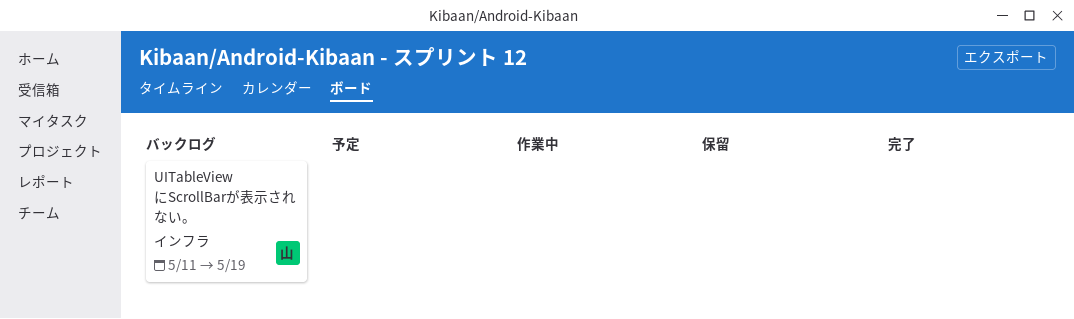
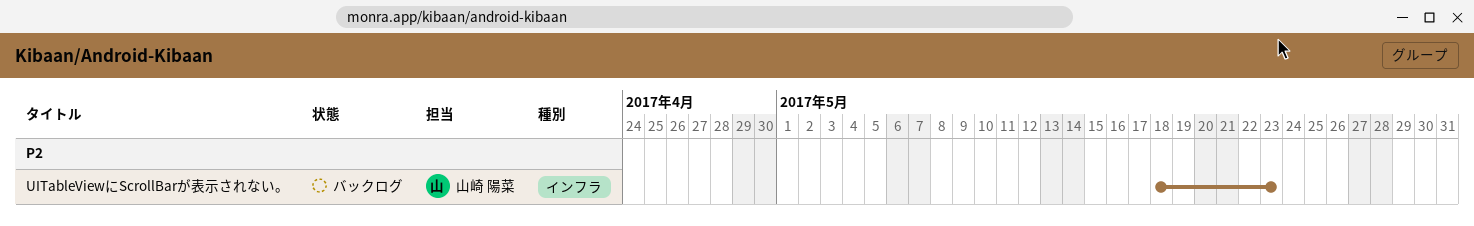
UITableViewにScrollBarが表示されない。, start: May 11 -> May 18
UITableViewにScrollBarが表示されない。, due: May 19 -> May 23

